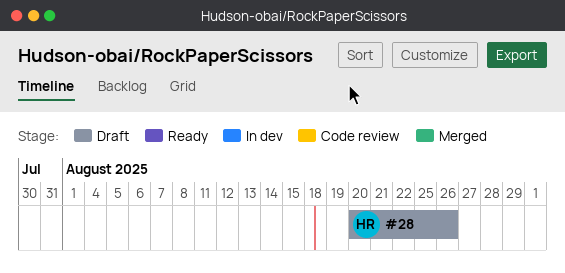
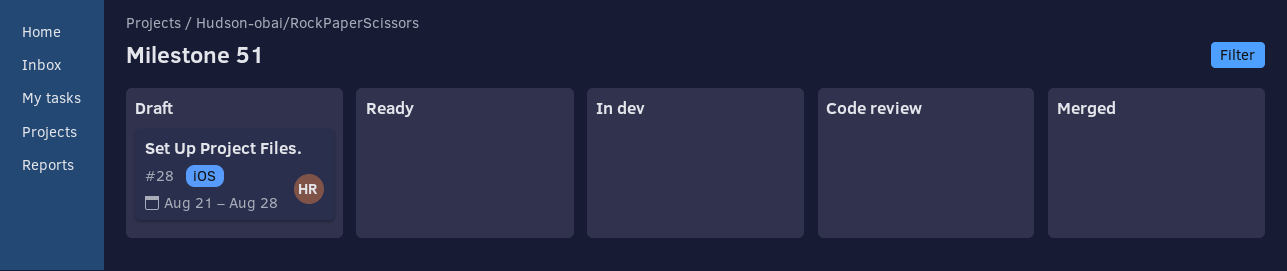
#28, start: Aug 20 -> Aug 21
#28, due: Aug 26 -> Aug 28

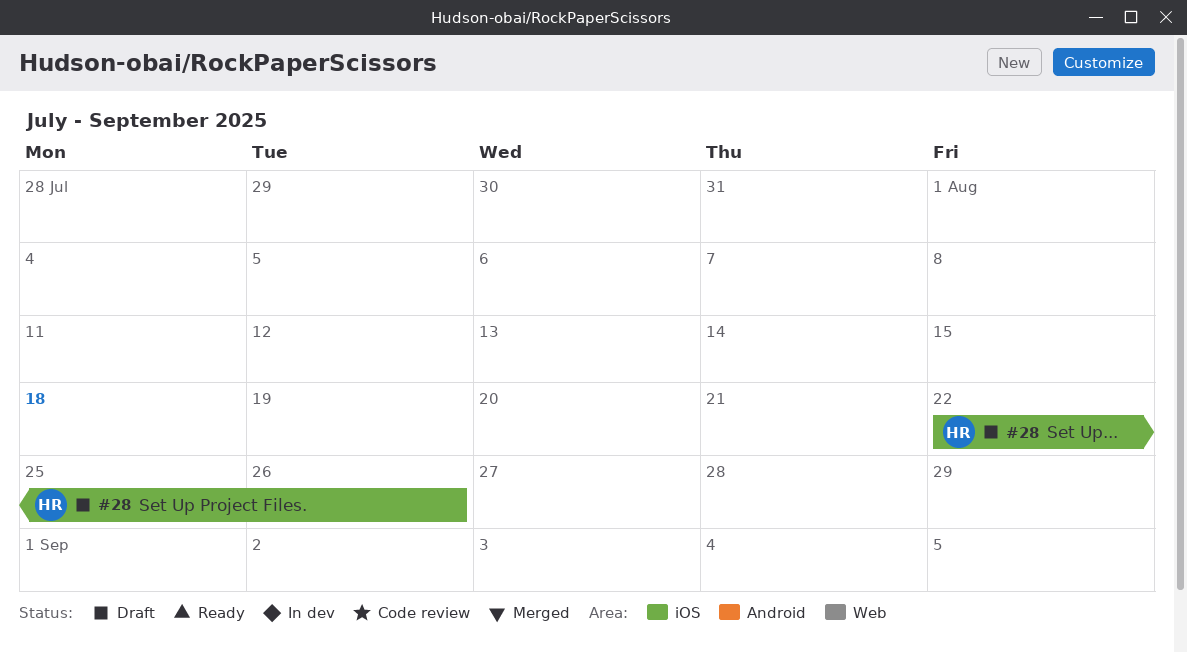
#28, start: Aug 21 -> Aug 22
#28, due: Aug 28 -> Aug 26

